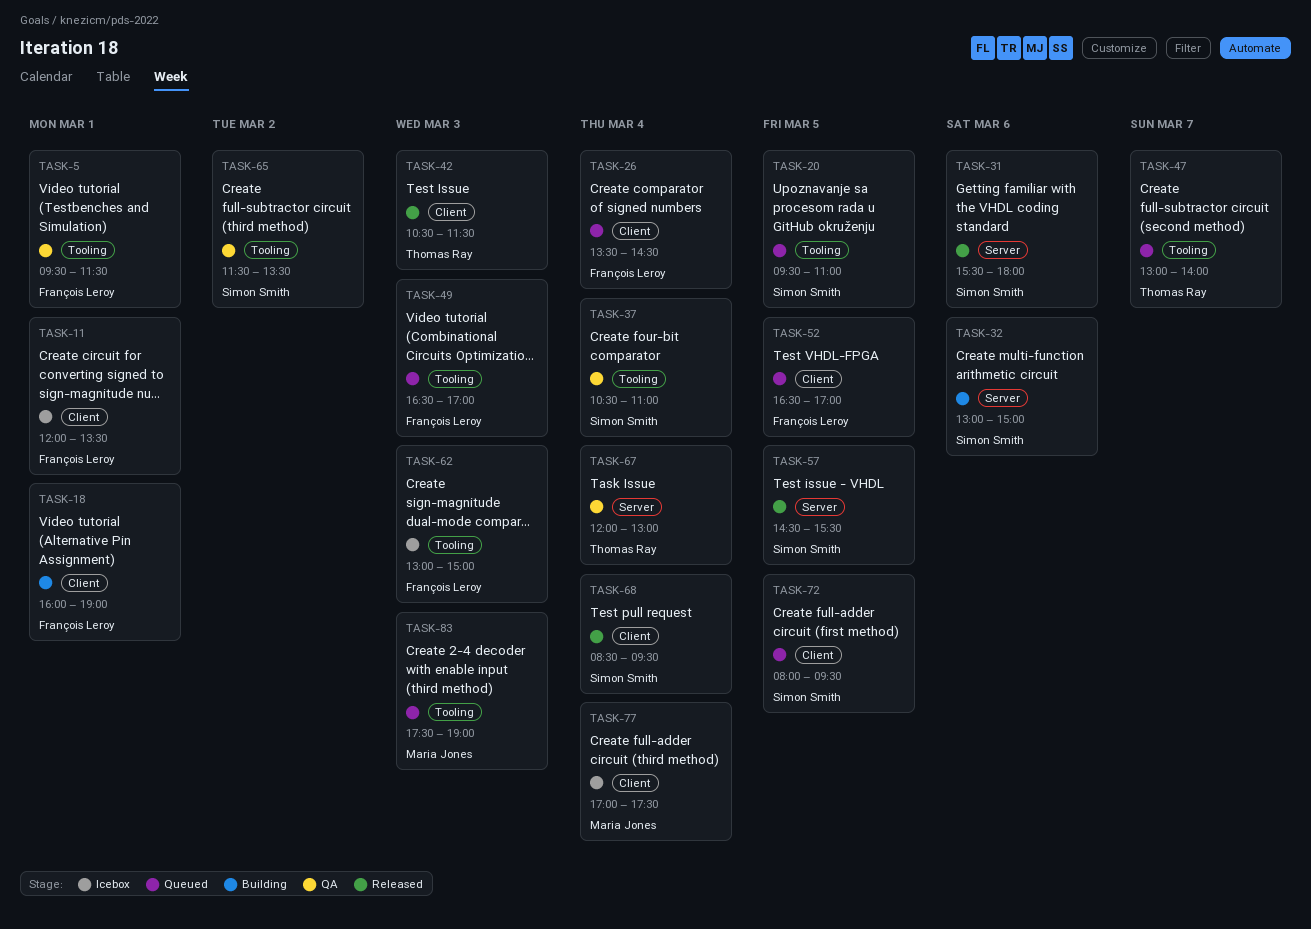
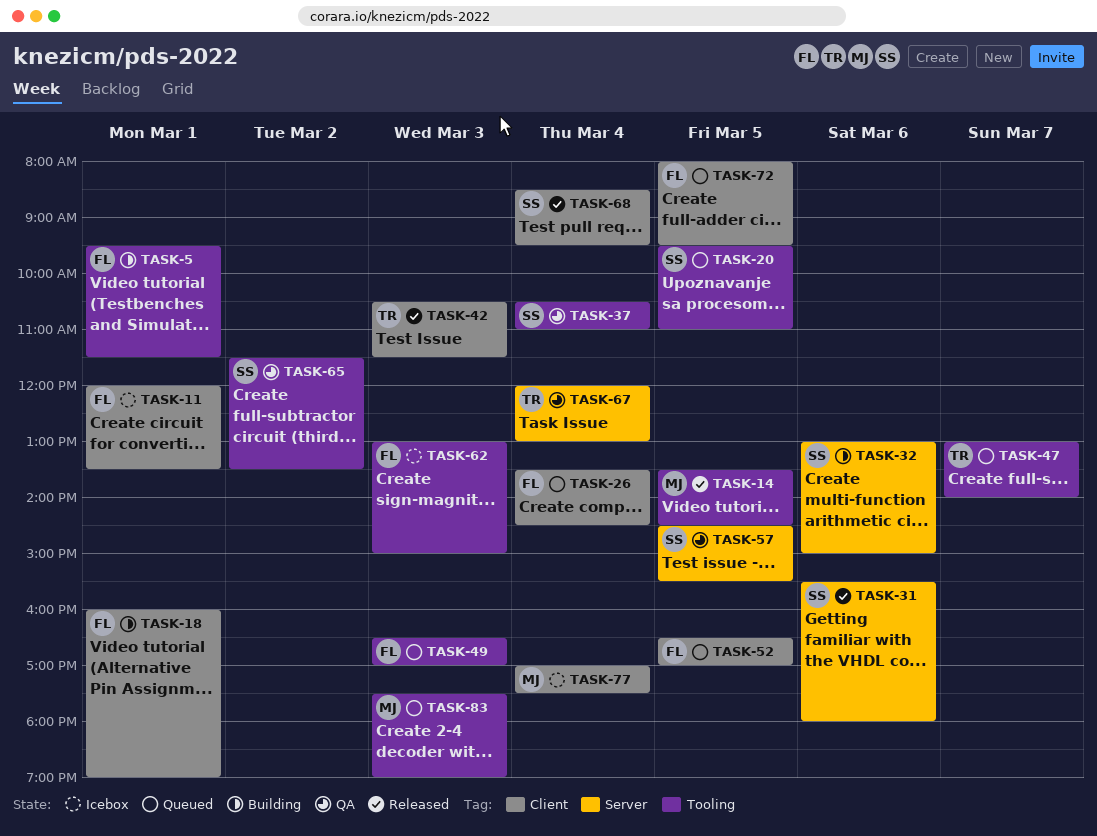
TASK-5, status: QA -> Building
TASK-14: none -> present
TASK-57, status: Released -> QA
TASK-72, owner: Simon Smith -> François Leroy

